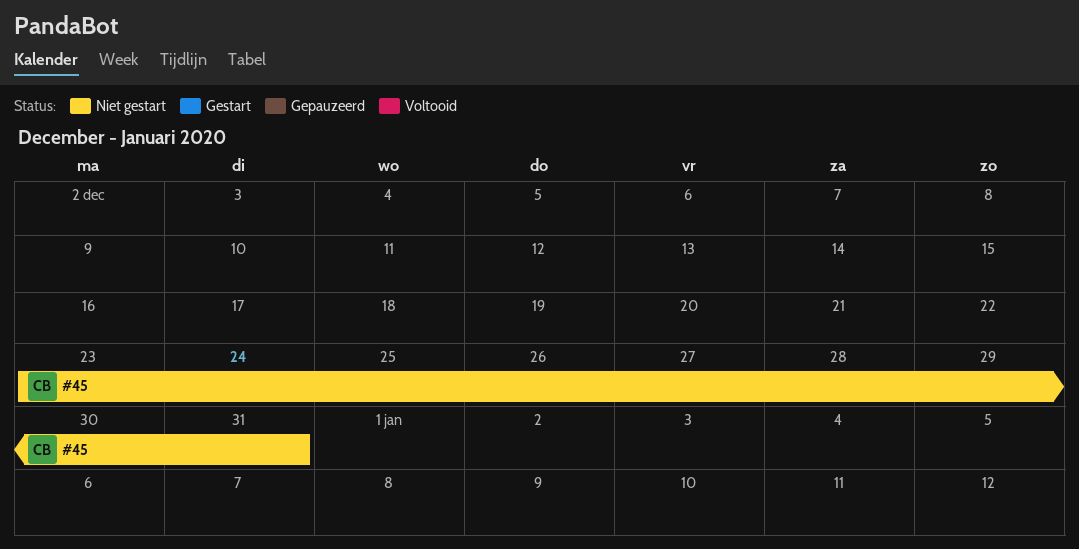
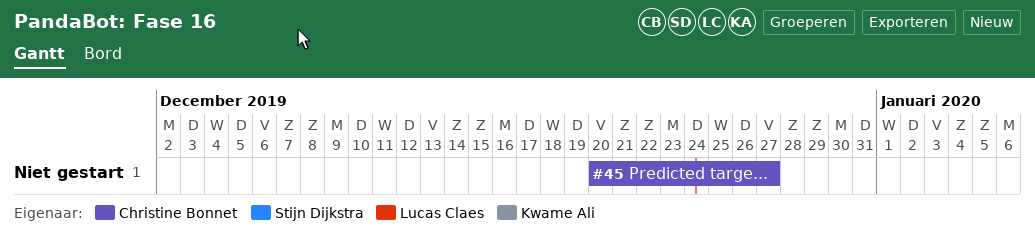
#45, start: Dec 23 -> Dec 20
#45, due: Dec 31 -> Dec 27

